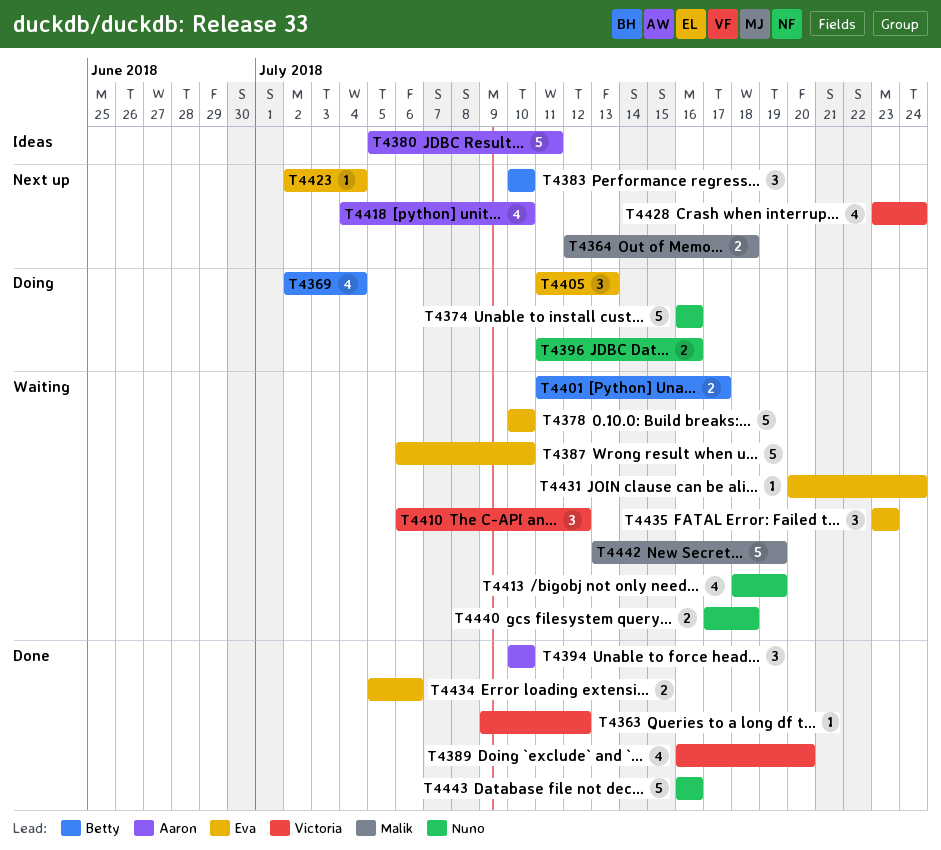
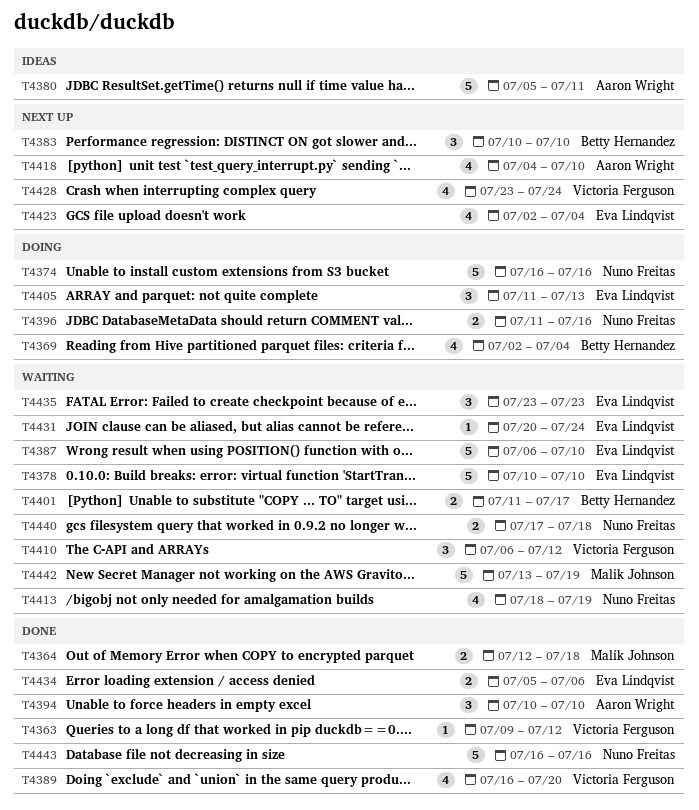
T4364, status: Next up -> Done
T4423, estimate: 1 -> 4

